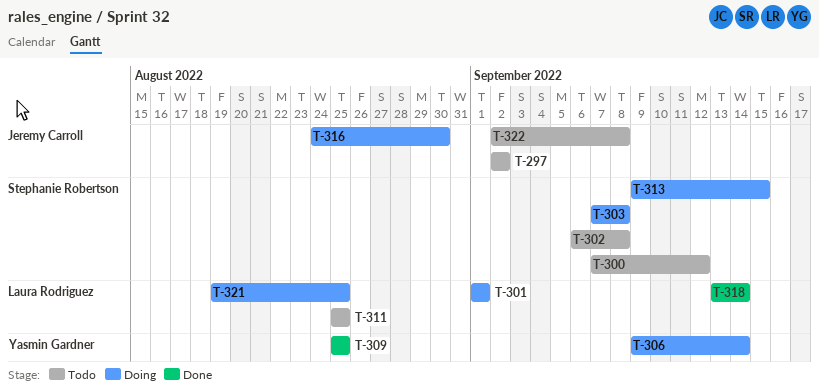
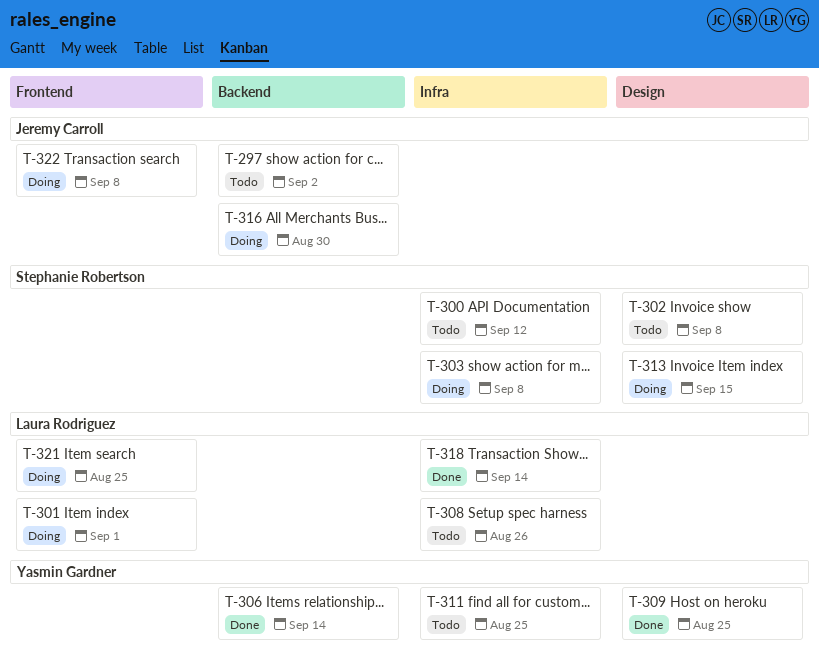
T-306, status: Doing -> Done
T-308: none -> present
T-311, owner: Laura Rodriguez -> Yasmin Gardner
T-322, status: Todo -> Doing

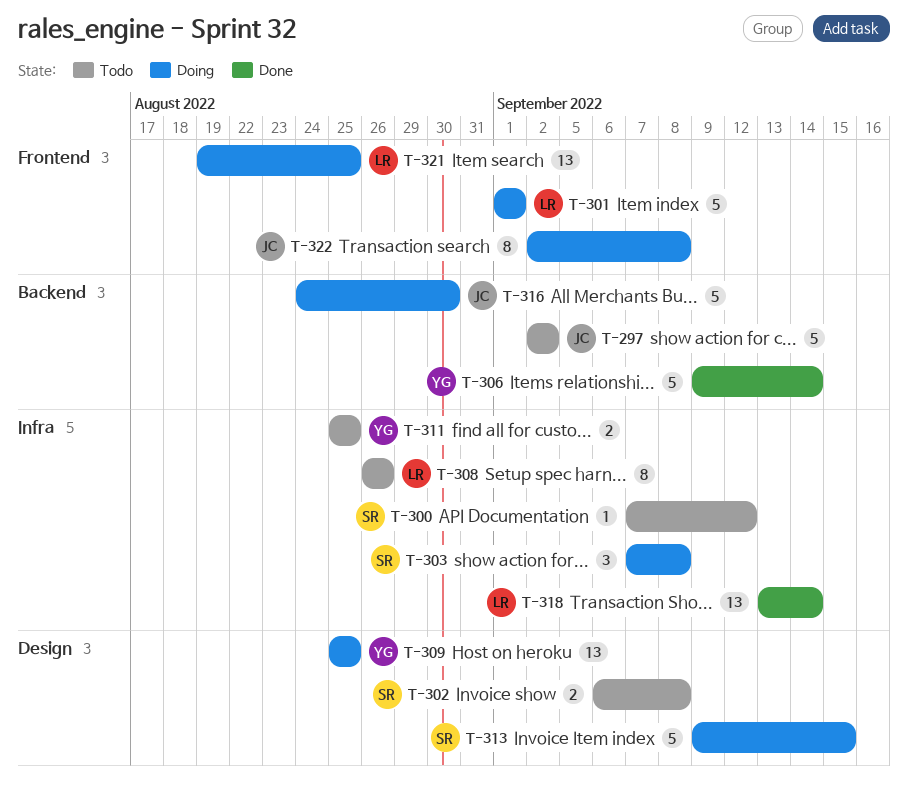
T-309, status: Done -> Doing

